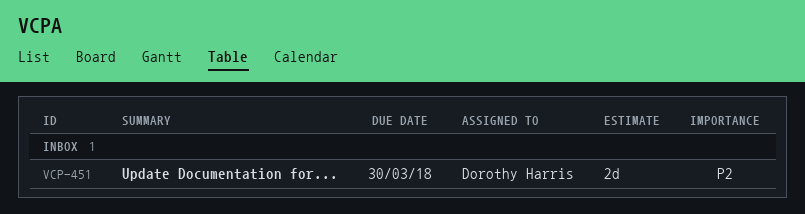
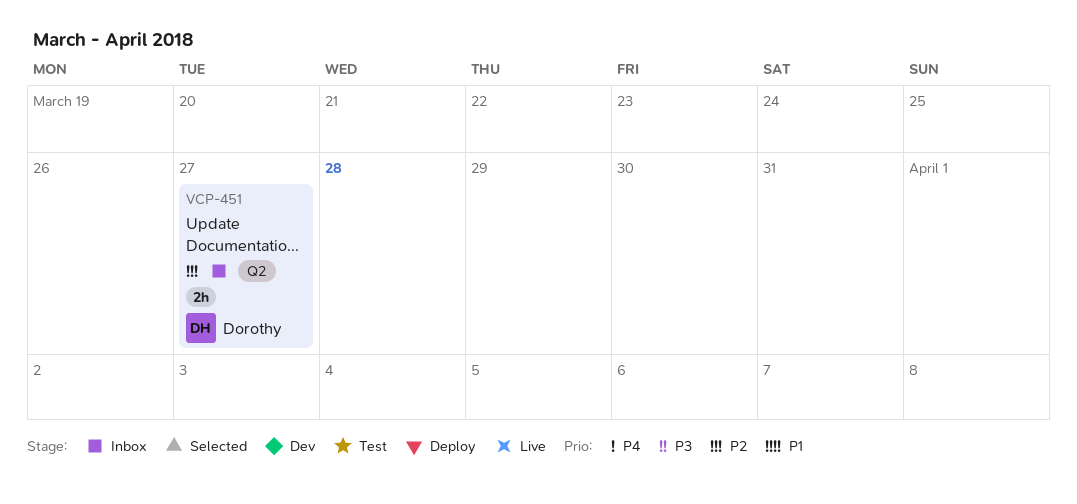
VCP-451, estimate: 2d -> 2h
VCP-451, due: Mar 30 -> Mar 27

